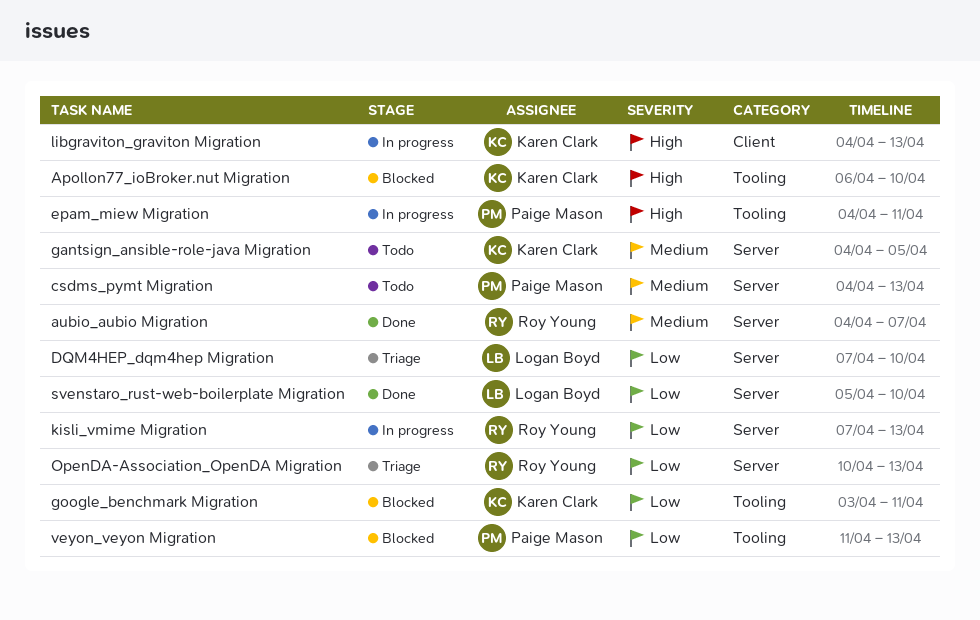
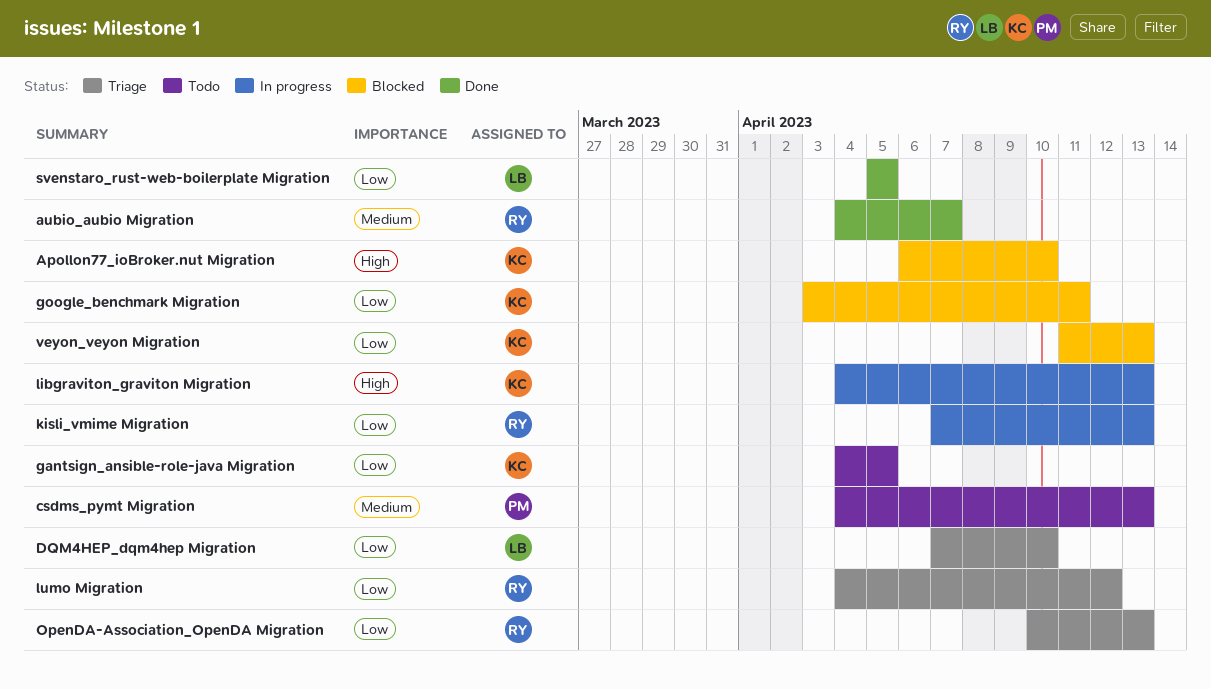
epam_miew Migration: present -> none
gantsign_ansible-role-java Migration, priority: Medium -> Low
lumo Migration: none -> present
svenstaro_rust-web-boilerplate Migration, due: Apr 10 -> Apr 5
veyon_veyon Migration, owner: Paige Mason -> Karen Clark

